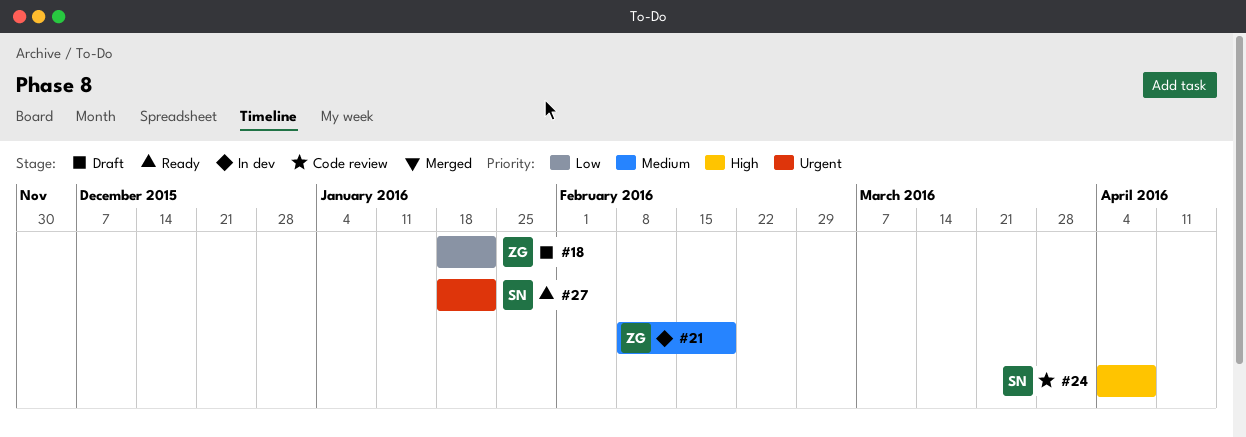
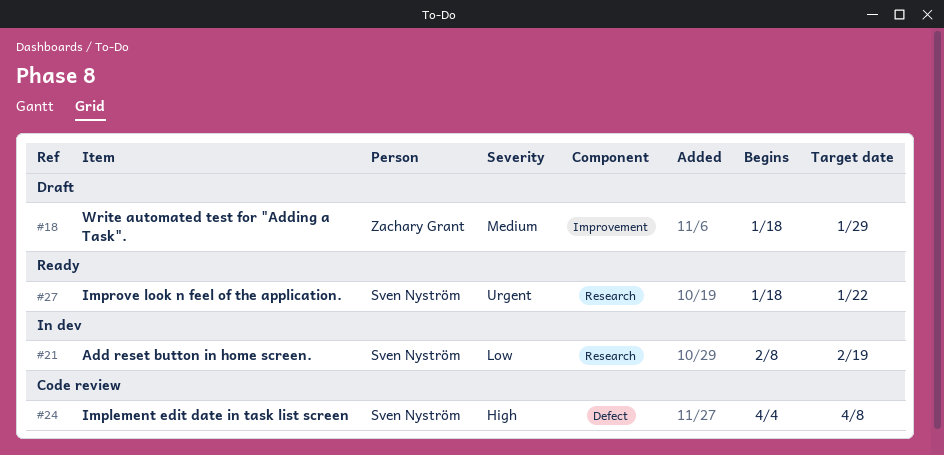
#18, priority: Low -> Medium
#18, due: Jan 22 -> Jan 29
#21, owner: Zachary Grant -> Sven Nyström
#21, priority: Medium -> Low

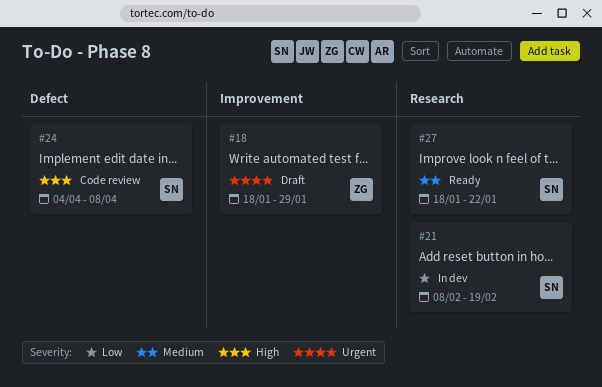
#18, priority: Medium -> Urgent
#27, priority: Urgent -> Medium

